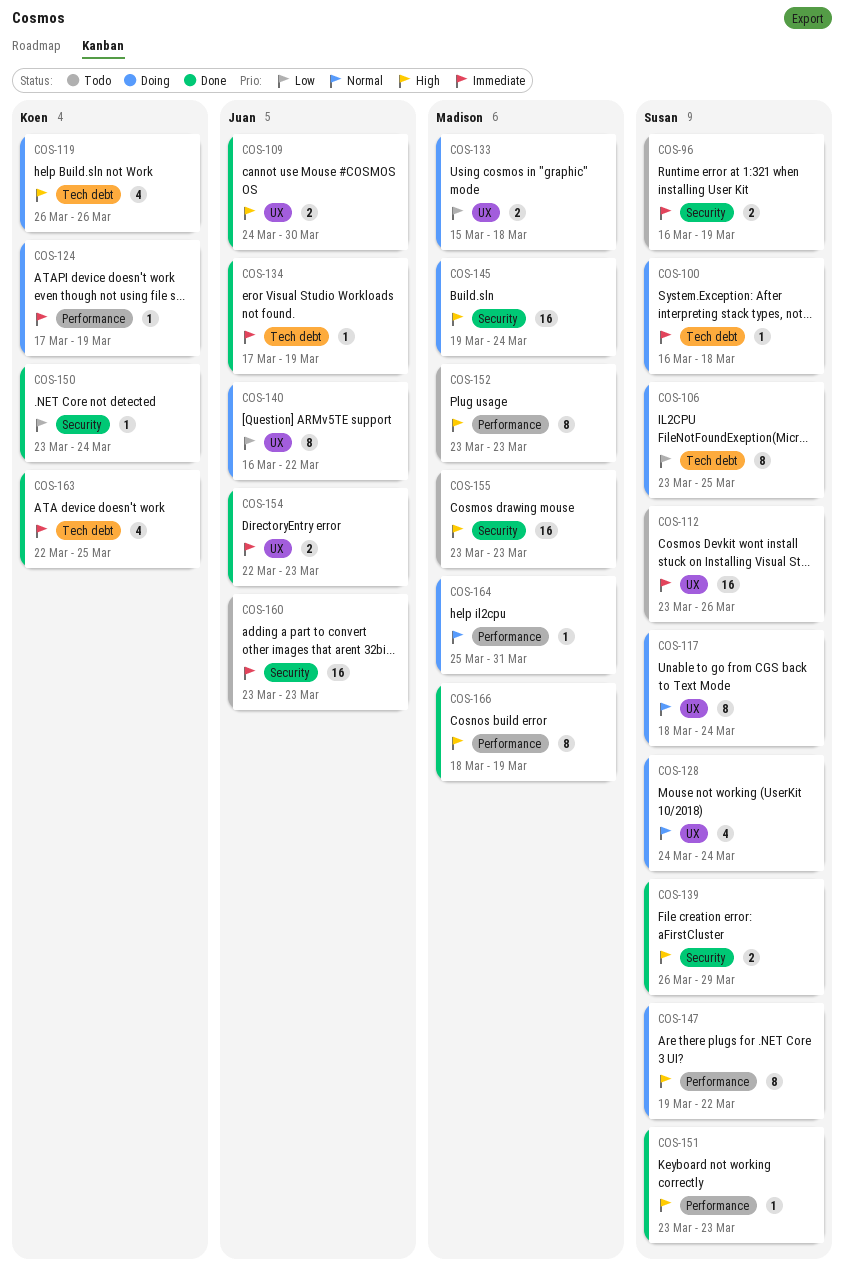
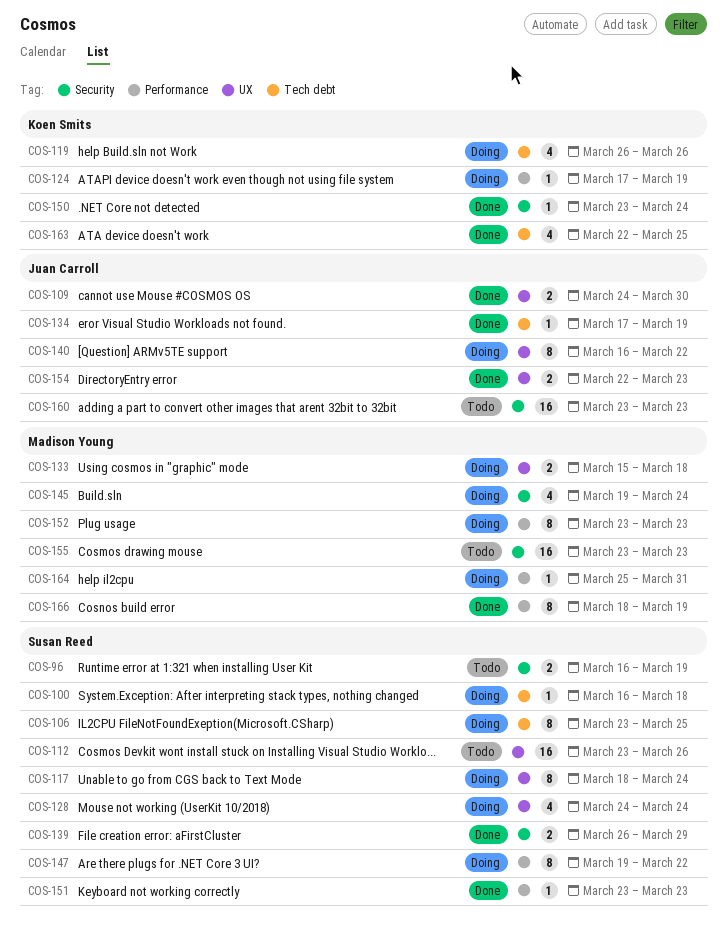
COS-145, estimate: 16 -> 4
COS-152, status: Todo -> Doing

